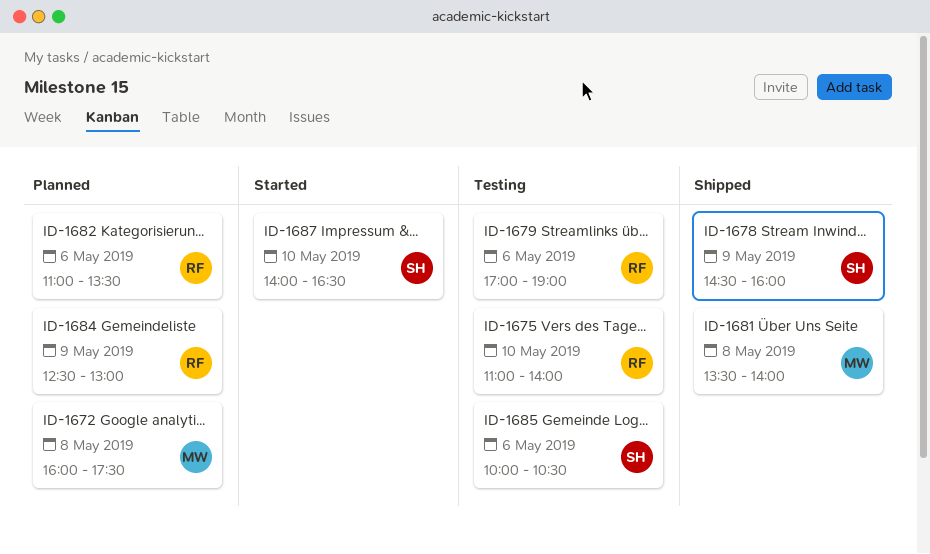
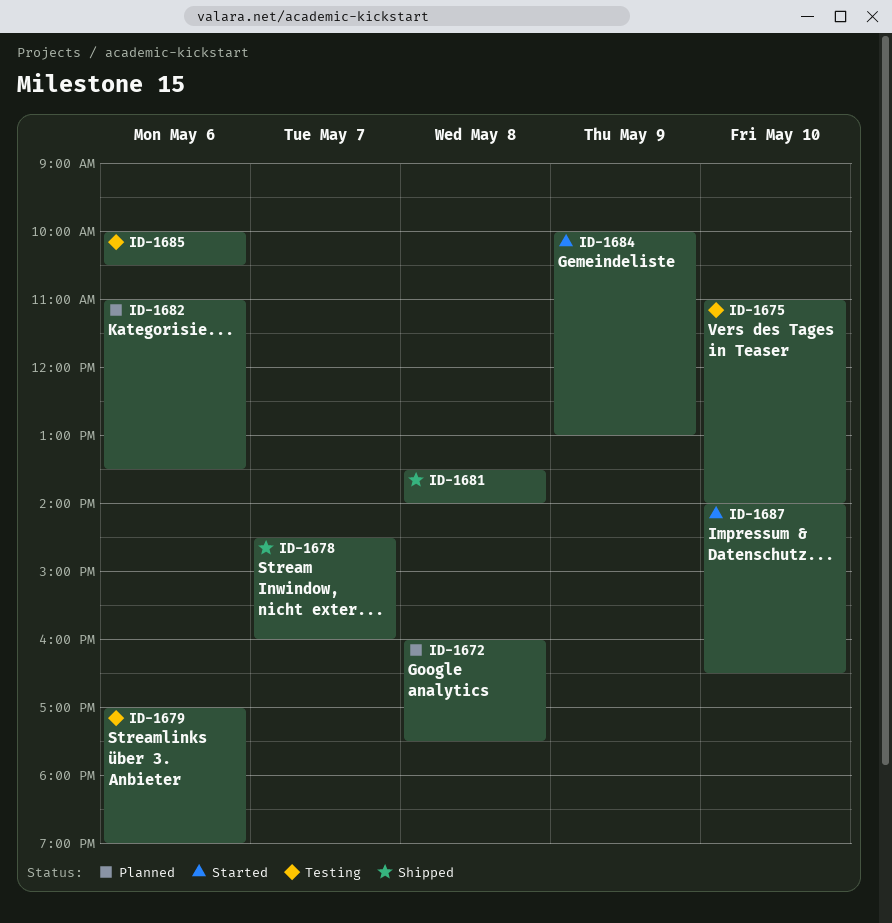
ID-1678, day: May 9 -> May 7
ID-1684, status: Planned -> Started
ID-1684, begins: 12:30 -> 10:00

